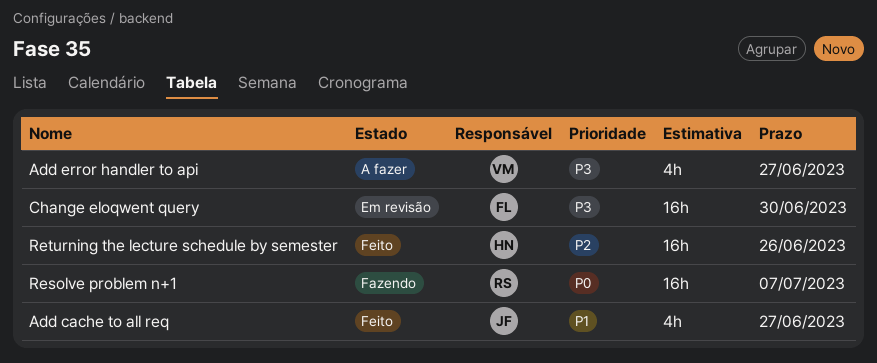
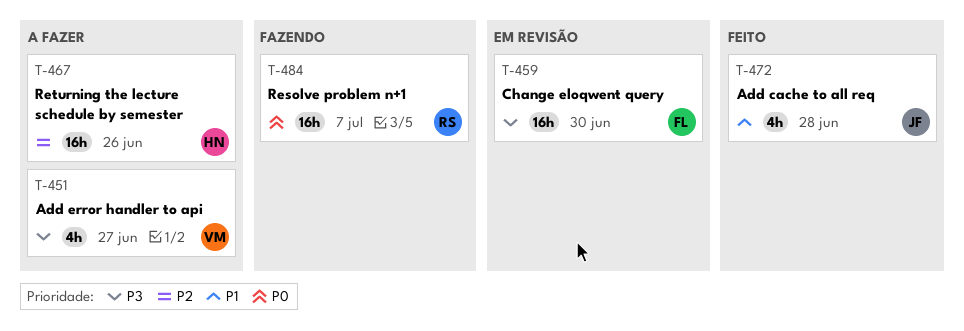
Add cache to all req, due: Jun 27 -> Jun 28
Returning the lecture schedule by semester, status: Feito -> A fazer

